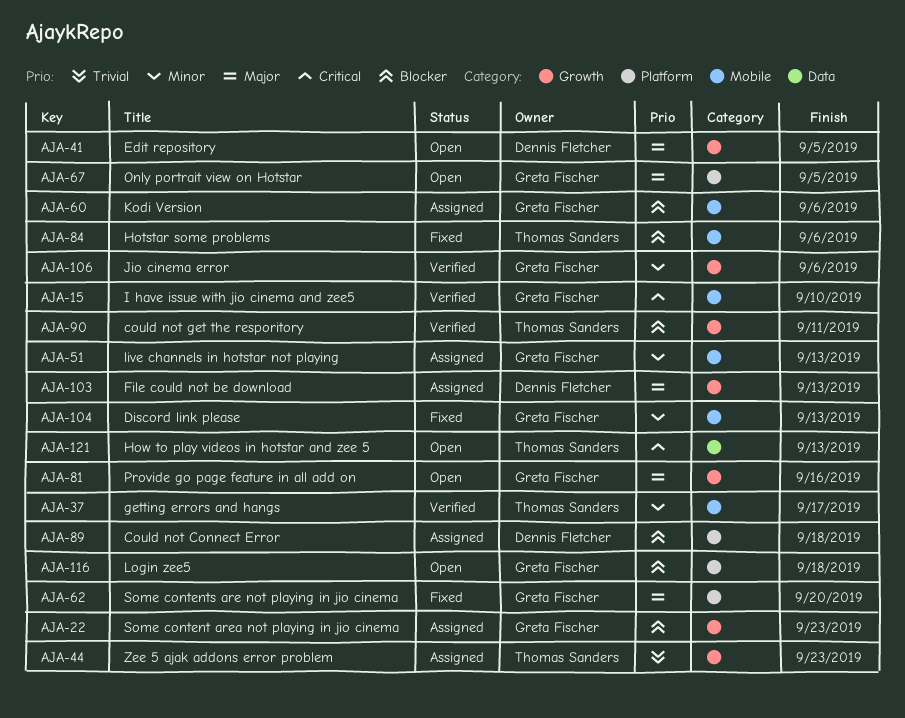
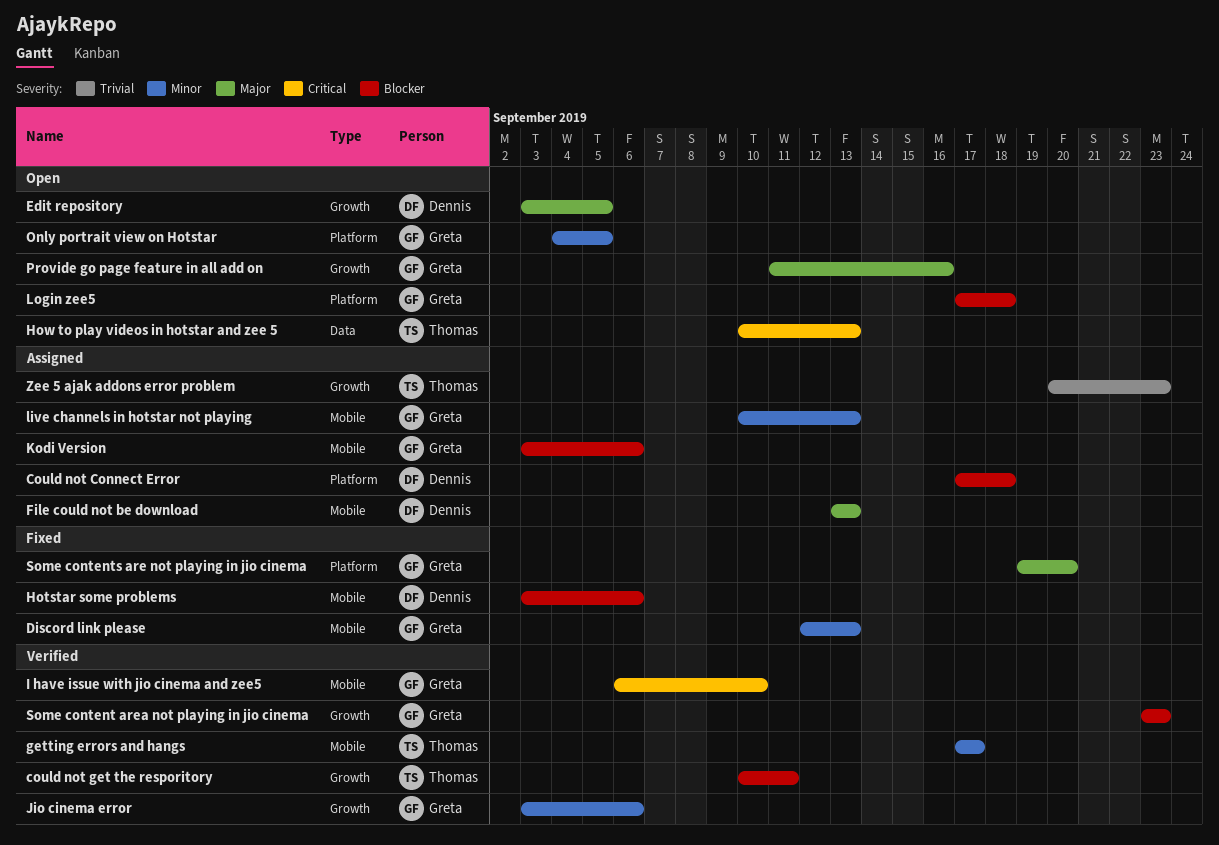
File could not be download, label: Growth -> Mobile
Hotstar some problems, owner: Thomas Sanders -> Dennis Fletcher
Only portrait view on Hotstar, priority: Major -> Minor
Some content area not playing in jio cinema, status: Assigned -> Verified

